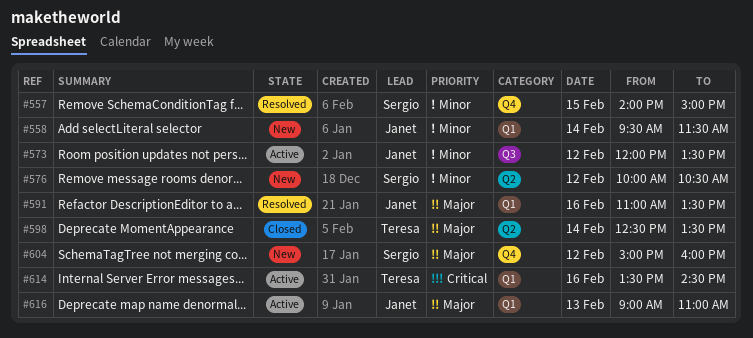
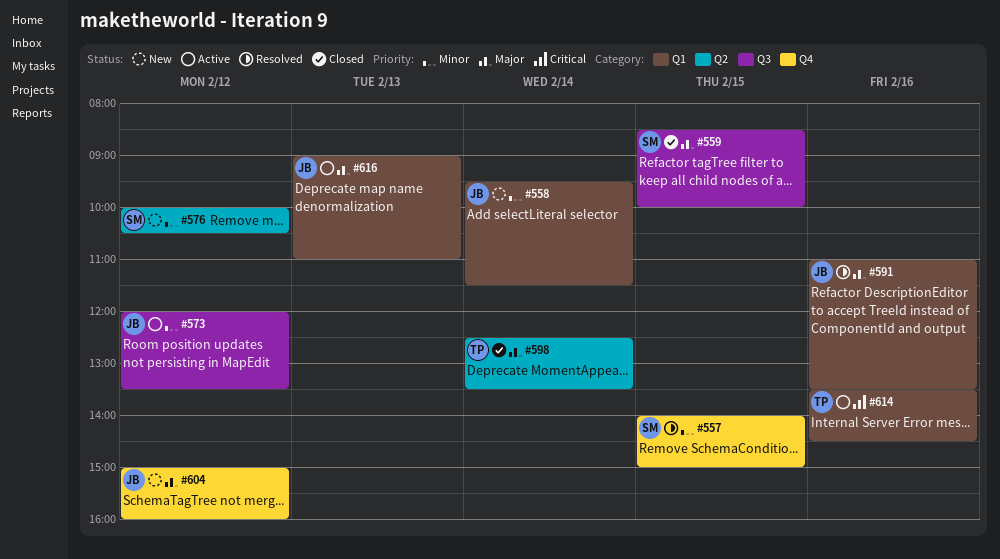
#559: none -> present
#604, owner: Sergio -> Janet

